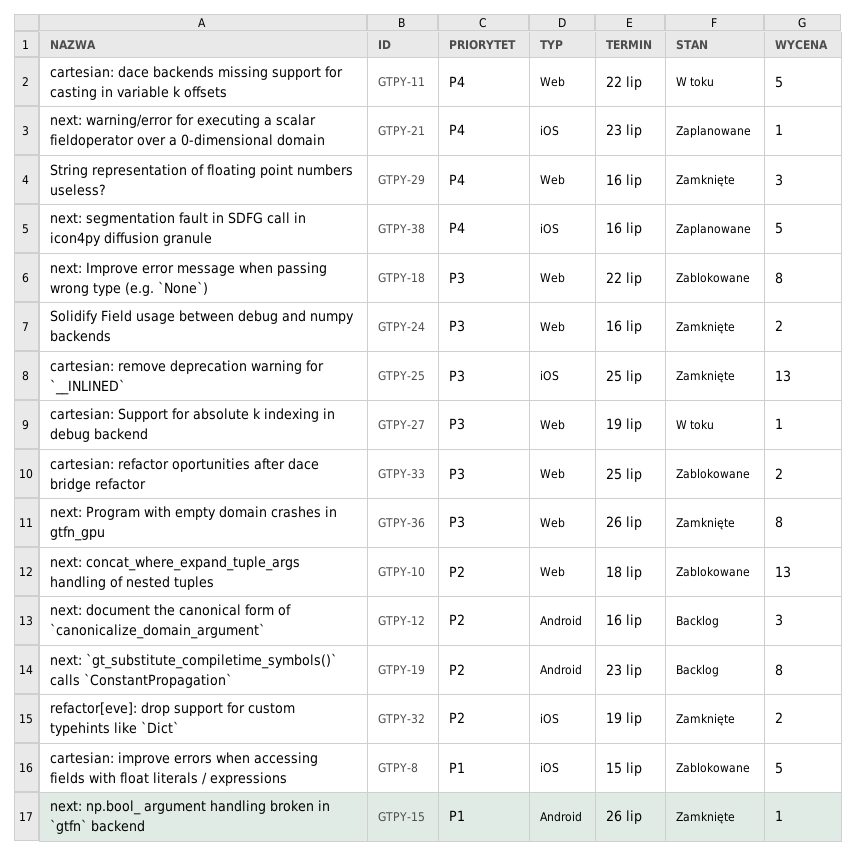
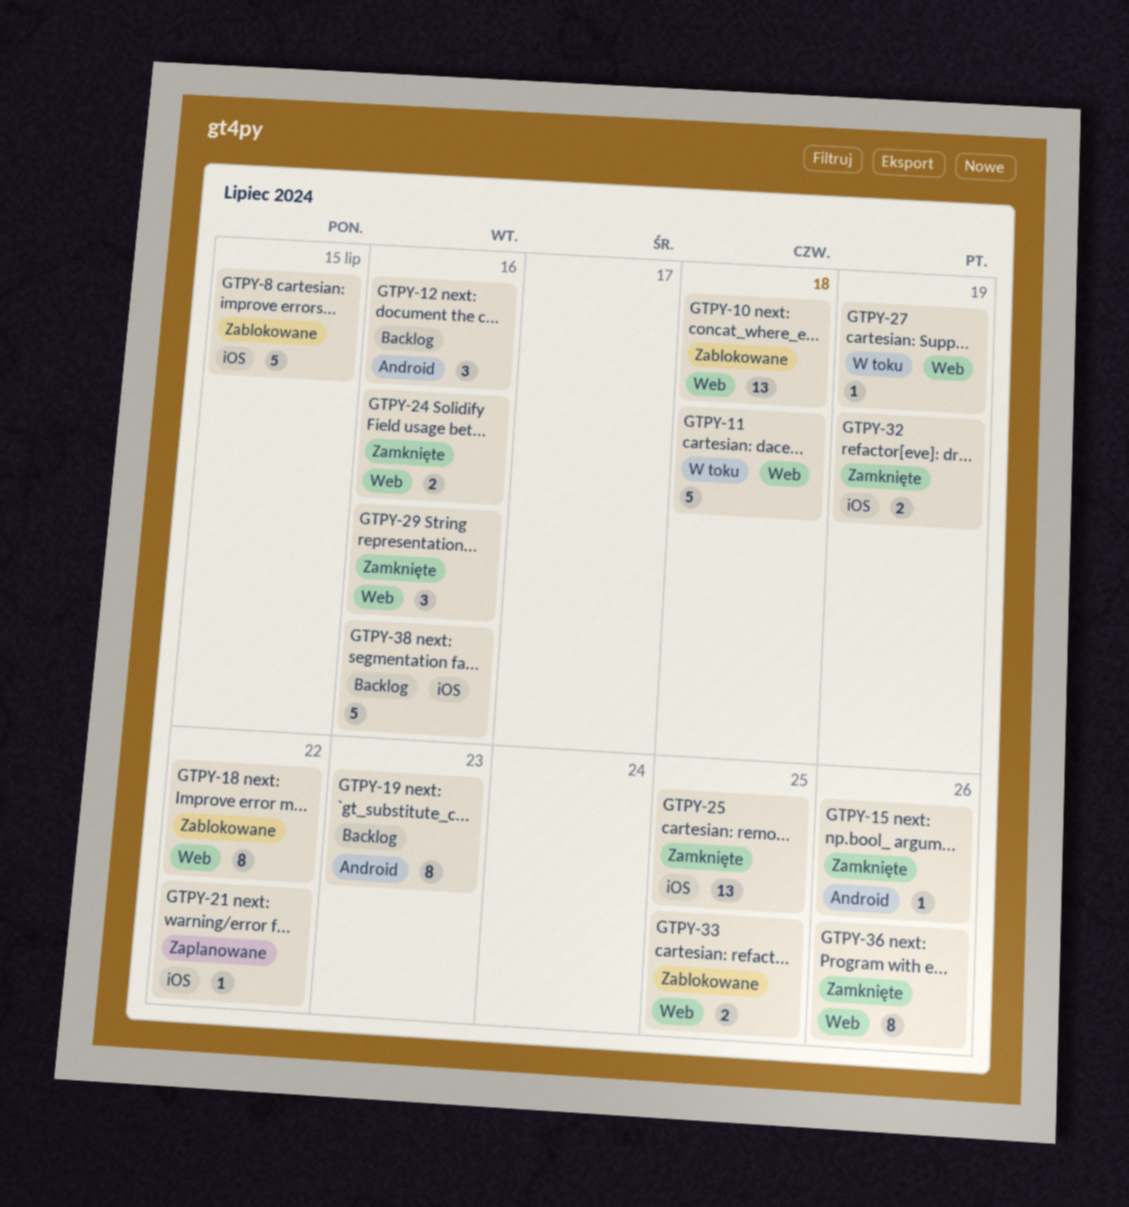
GTPY-11, due: Jul 22 -> Jul 18
GTPY-21, due: Jul 23 -> Jul 22
GTPY-38, status: Zaplanowane -> Backlog

